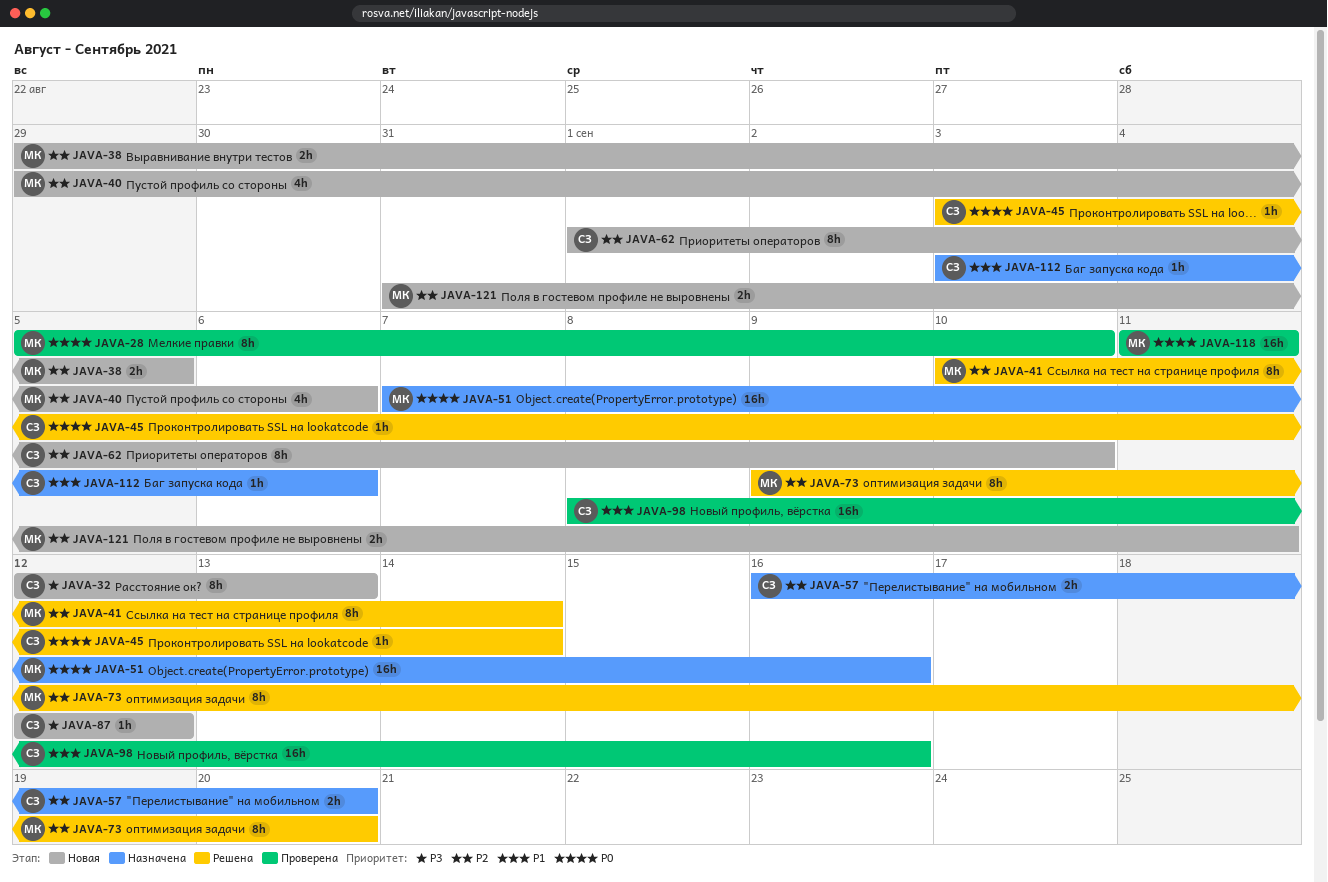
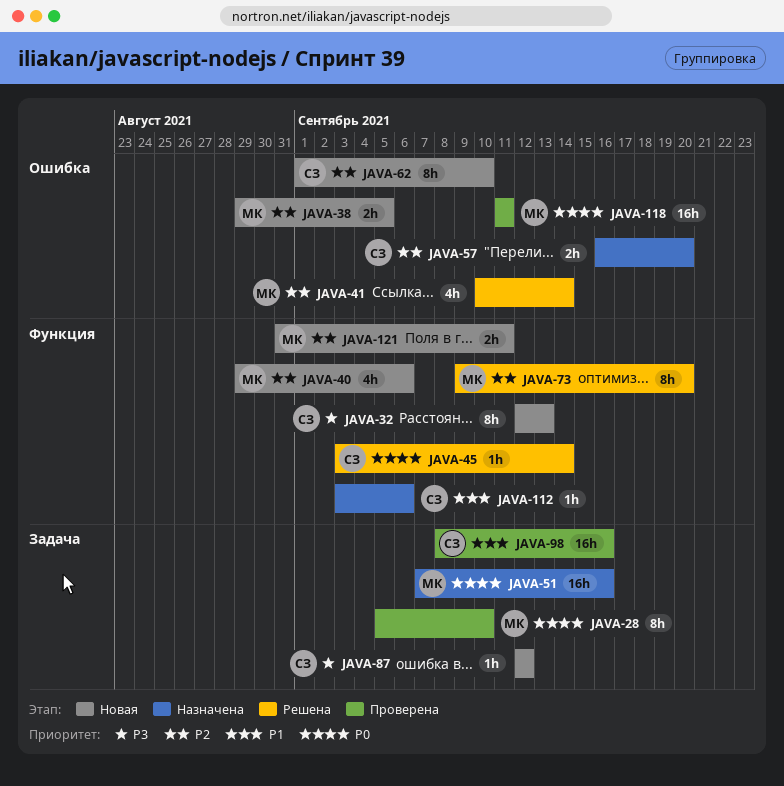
JAVA-41, estimate: 8h -> 4h

